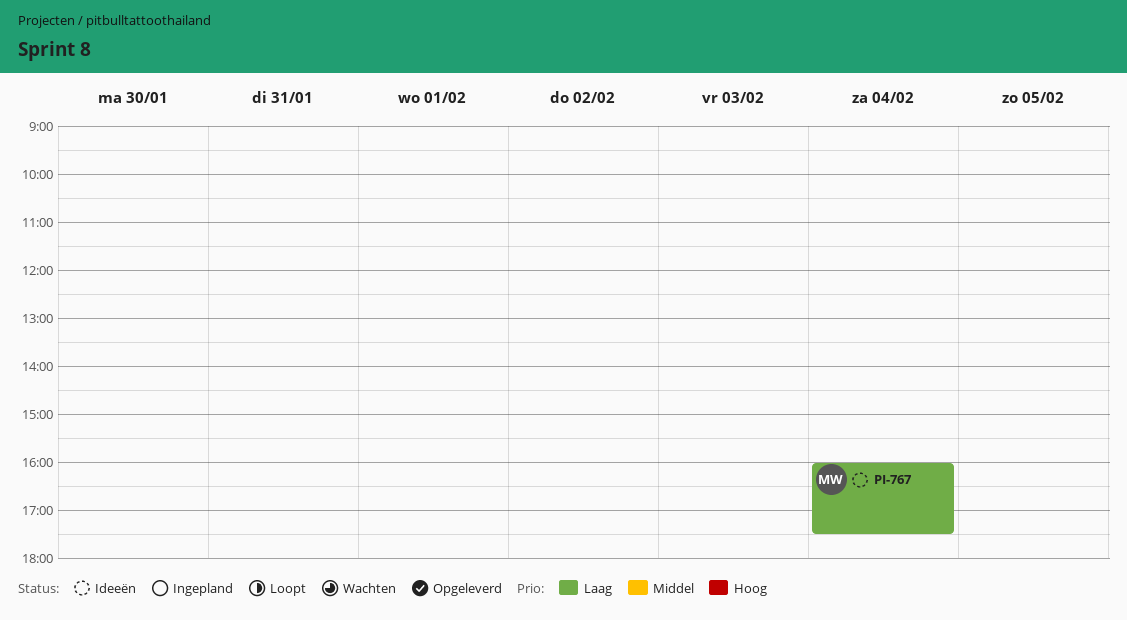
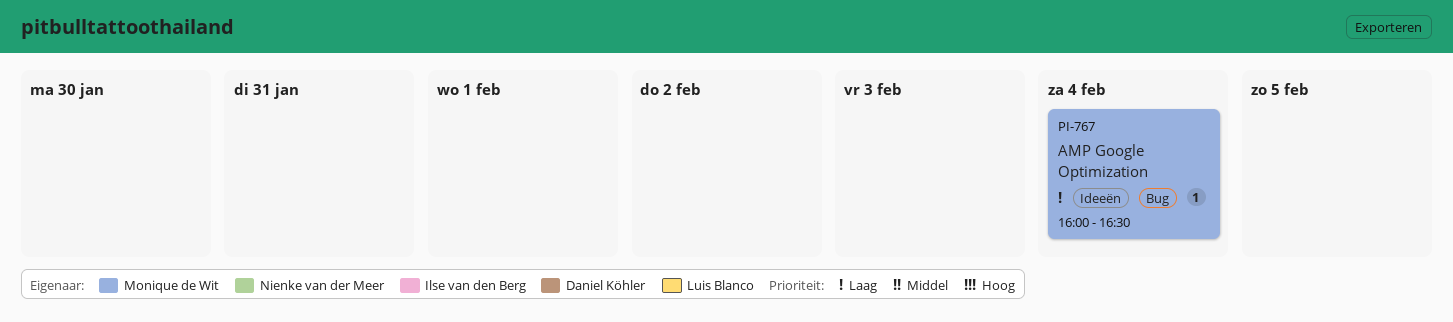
PI-767, ends: 17:30 -> 16:30

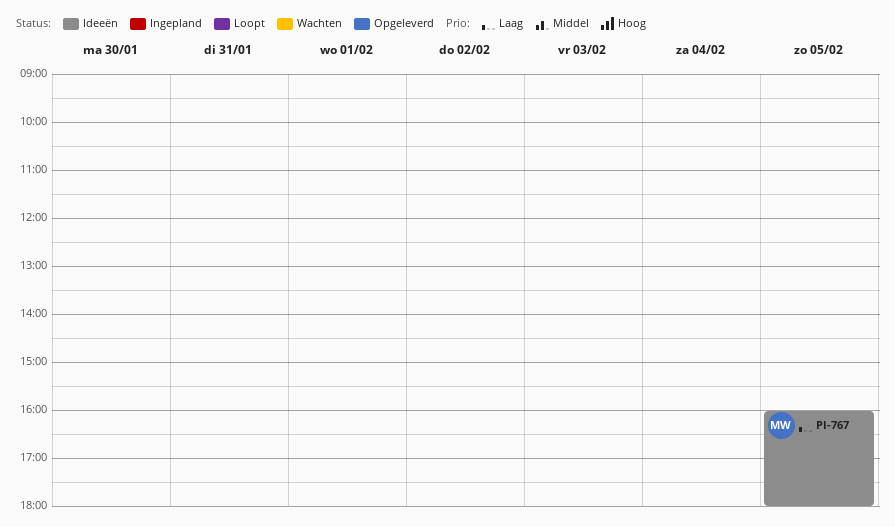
PI-767, day: Feb 4 -> Feb 5
PI-767, ends: 16:30 -> 18:00

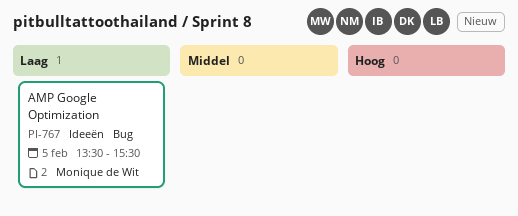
PI-767, begins: 16:00 -> 13:30
PI-767, ends: 18:00 -> 15:30

